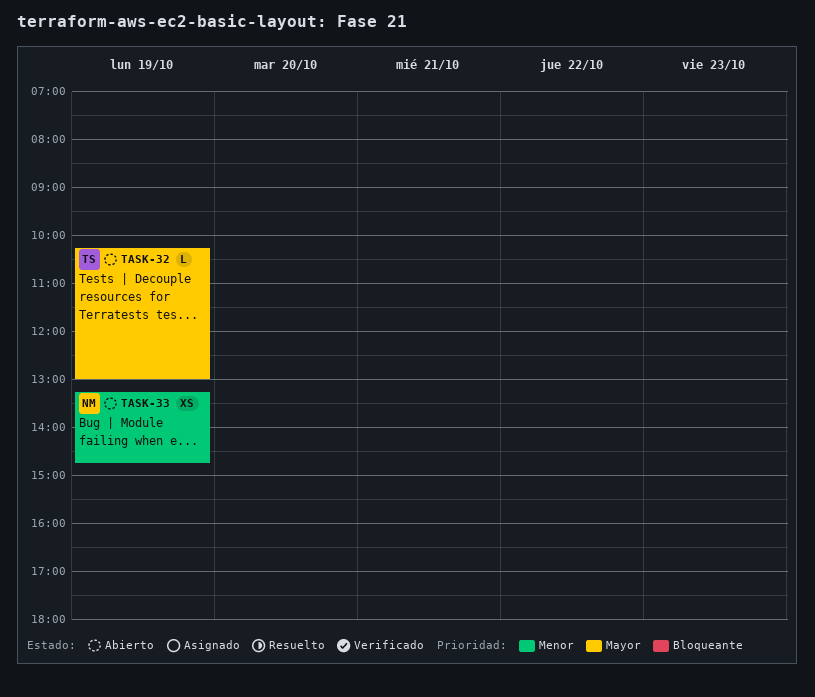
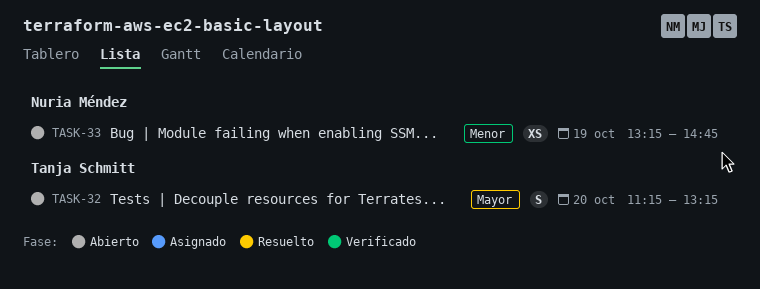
TASK-32, estimate: L -> S
TASK-32, day: Oct 19 -> Oct 20
TASK-32, begins: 10:15 -> 11:15
TASK-32, ends: 13:00 -> 13:15

